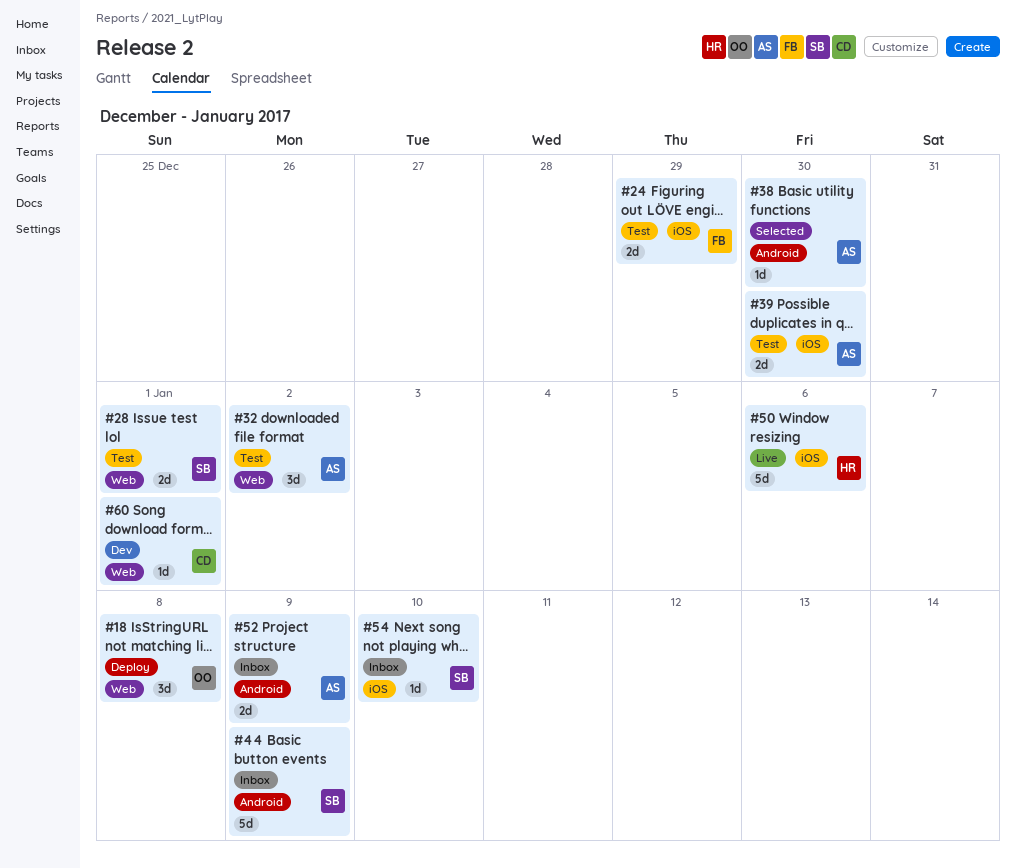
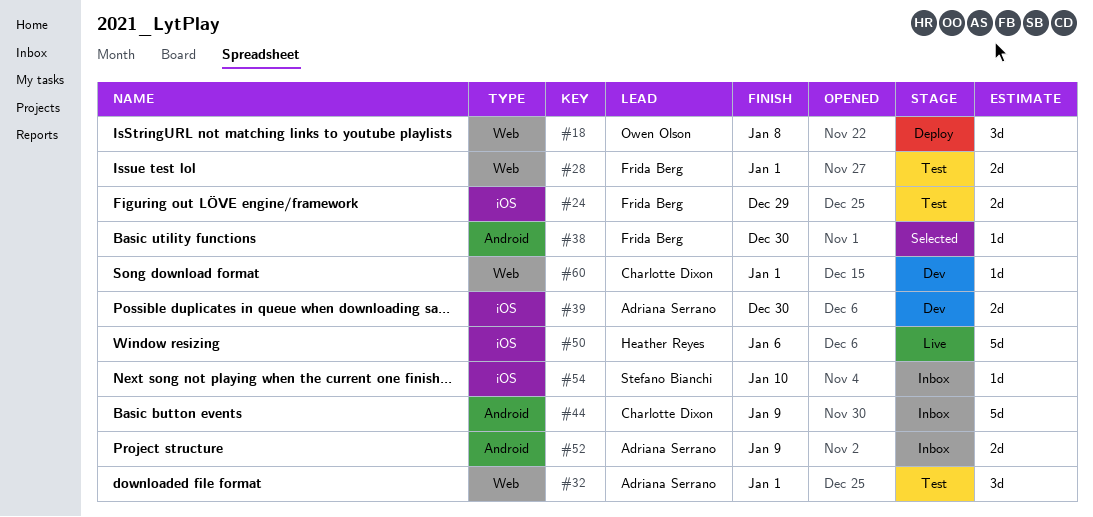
#28, owner: Stefano Bianchi -> Frida Berg
#32, due: Jan 2 -> Jan 1
#38, owner: Adriana Serrano -> Frida Berg
#39, status: Test -> Dev
#44, owner: Stefano Bianchi -> Charlotte Dixon

